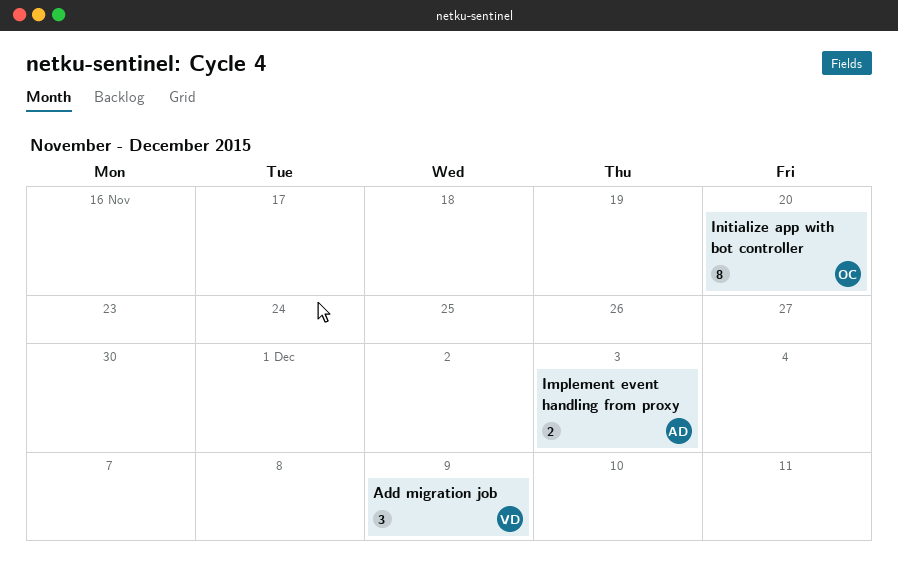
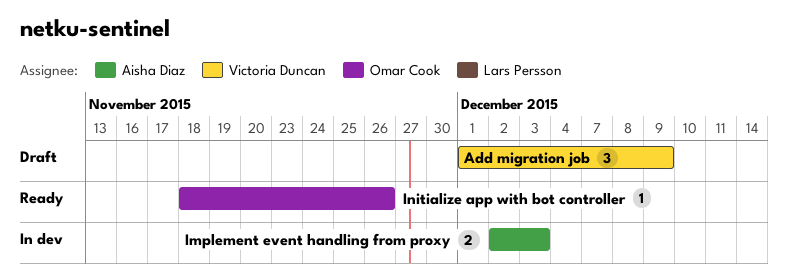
Initialize app with bot controller, estimate: 8 -> 1
Initialize app with bot controller, due: Nov 20 -> Nov 26

